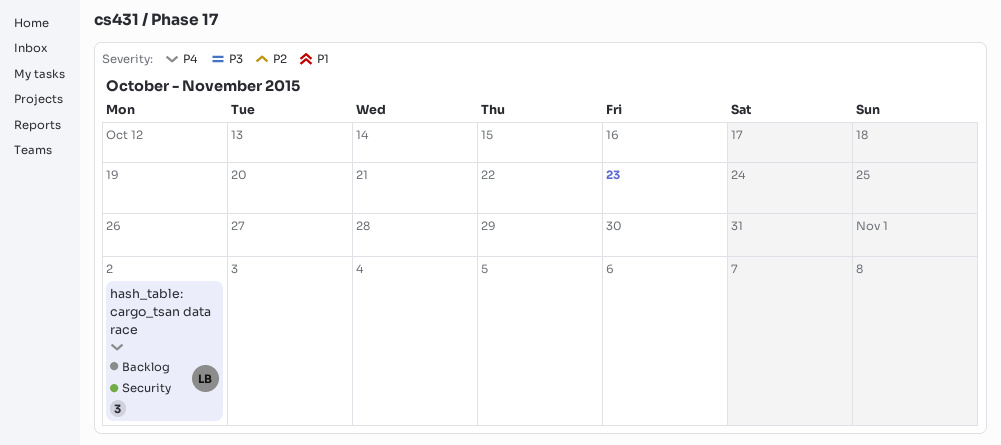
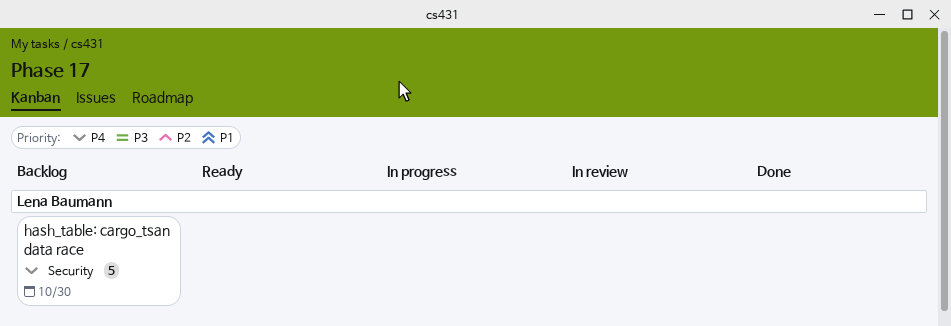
hash_table: cargo_tsan data race, estimate: 3 -> 5
hash_table: cargo_tsan data race, due: Nov 2 -> Oct 30

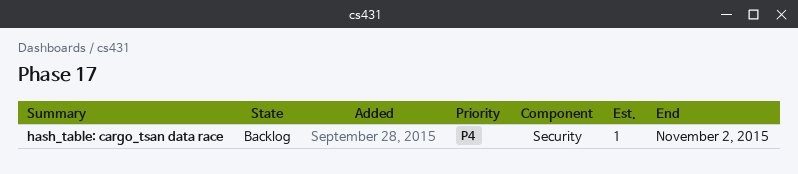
hash_table: cargo_tsan data race, estimate: 5 -> 1
hash_table: cargo_tsan data race, due: Oct 30 -> Nov 2

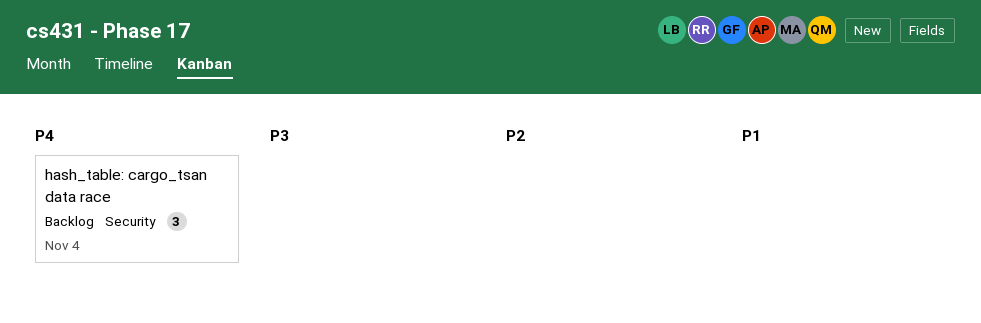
hash_table: cargo_tsan data race, estimate: 1 -> 3
hash_table: cargo_tsan data race, due: Nov 2 -> Nov 4

